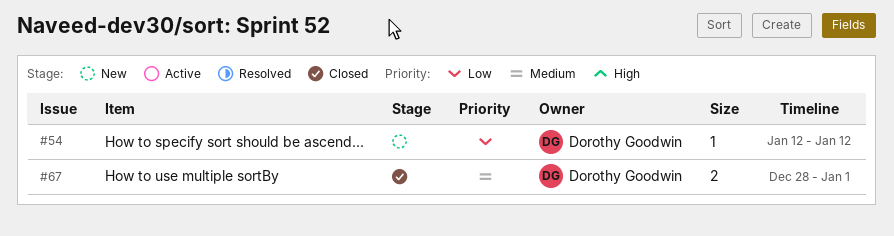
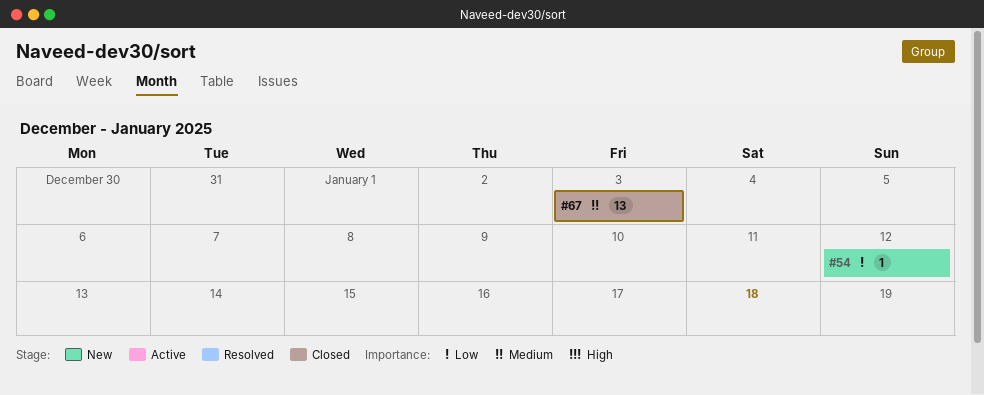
#67, estimate: 2 -> 13
#67, due: Jan 1 -> Jan 3

